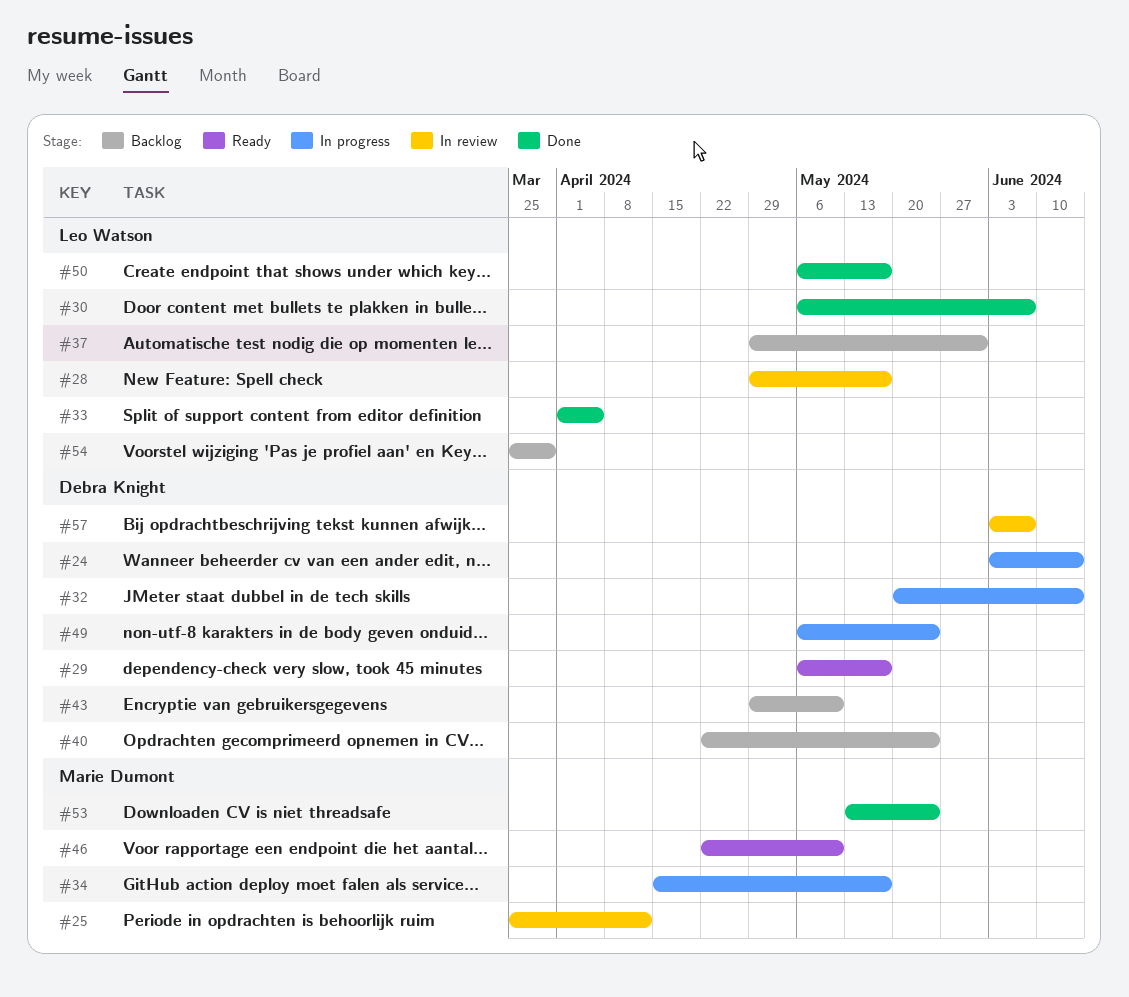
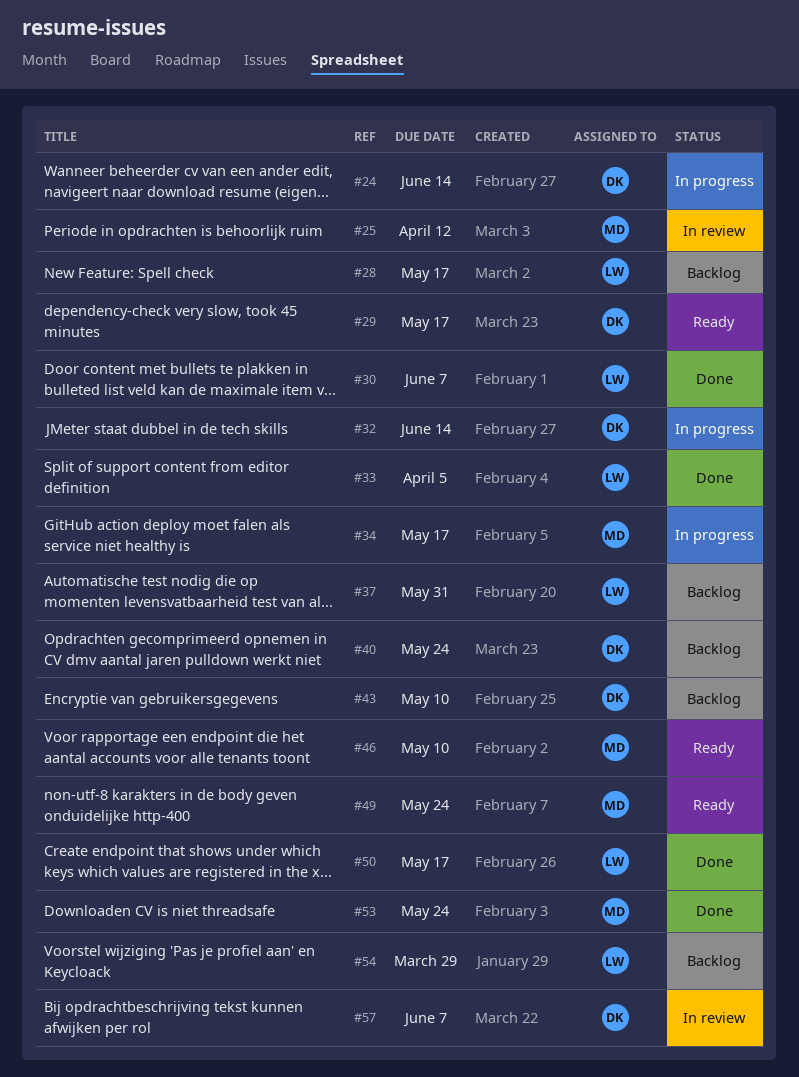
#28, status: In review -> Backlog
#49, status: In progress -> Ready
#49, owner: Debra Knight -> Marie Dumont

